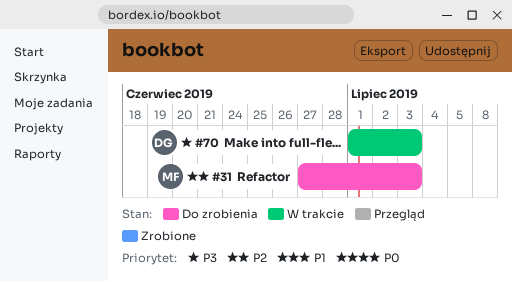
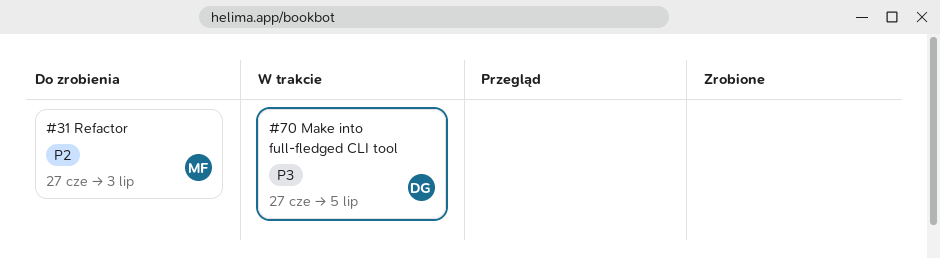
#70, start: Jul 1 -> Jun 27
#70, due: Jul 3 -> Jul 5

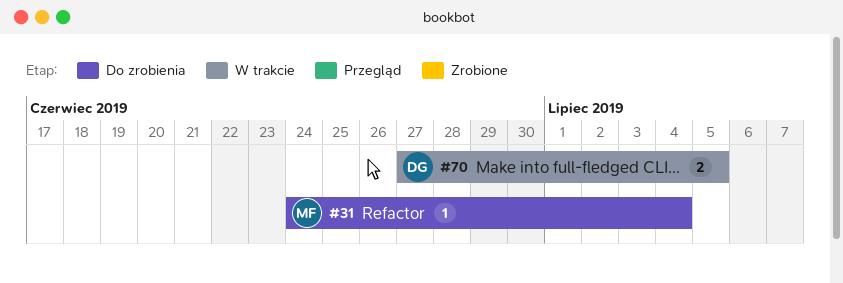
#31, start: Jun 27 -> Jun 24
#31, due: Jul 3 -> Jul 4

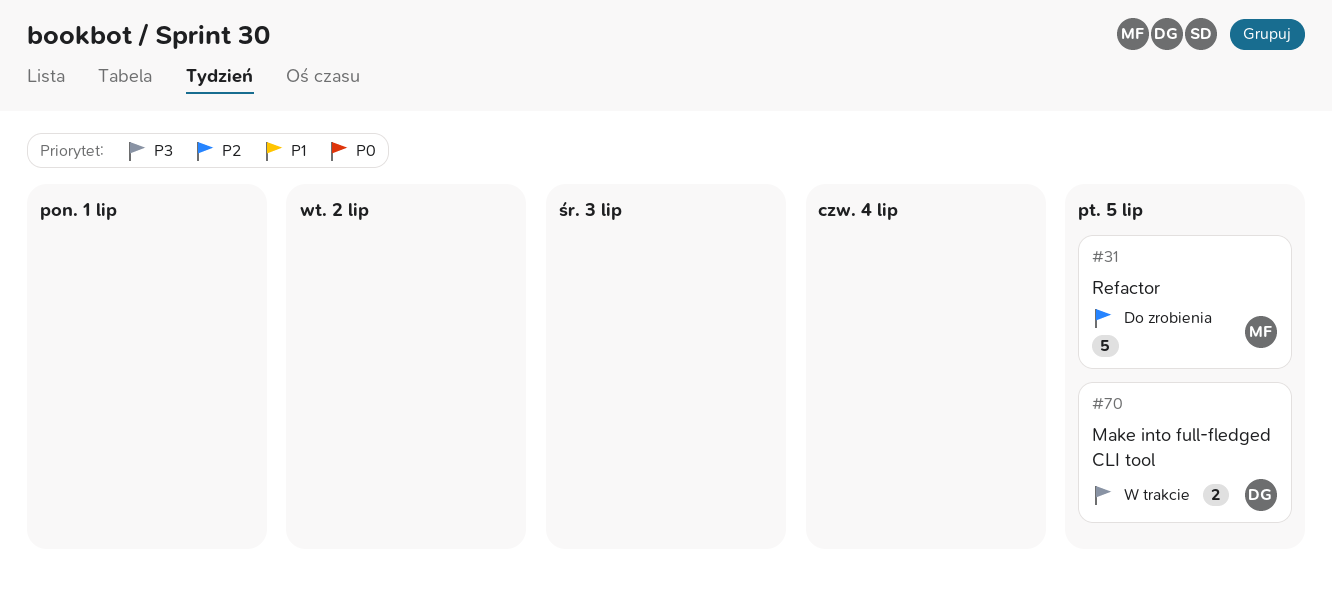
#31, estimate: 1 -> 5
#31, due: Jul 4 -> Jul 5

